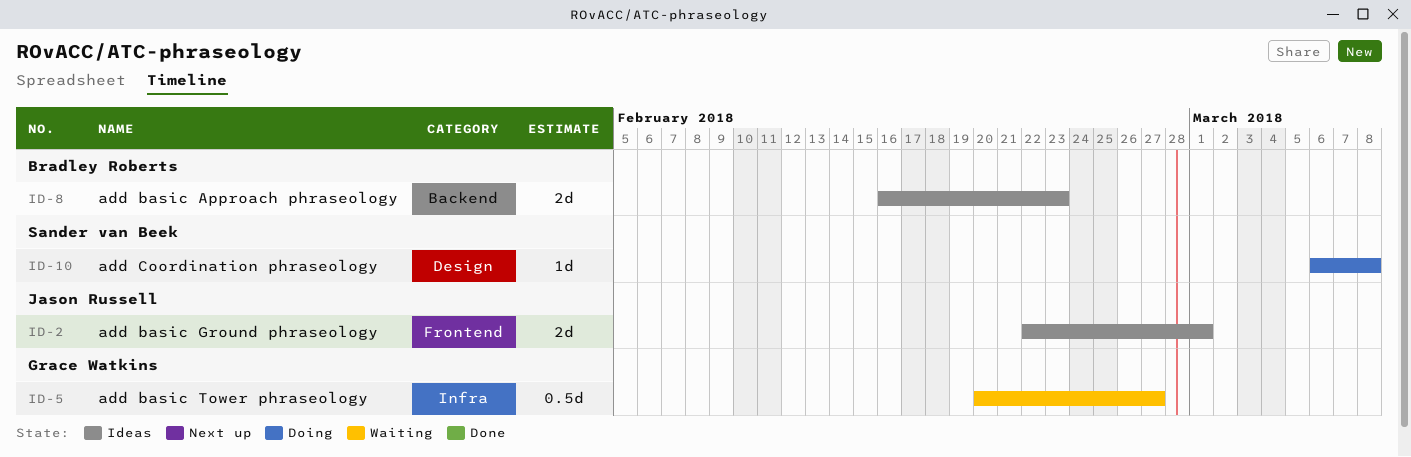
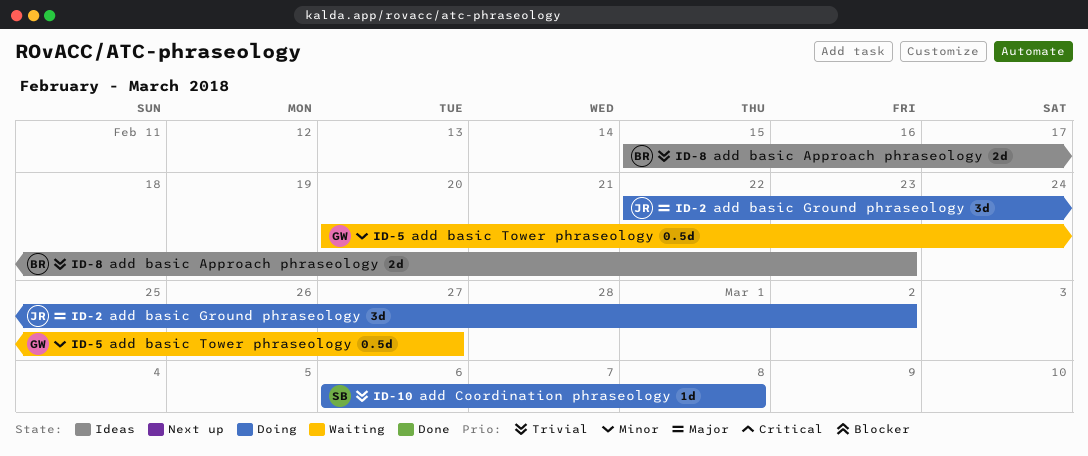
ID-2, status: Ideas -> Doing
ID-2, estimate: 2d -> 3d
ID-2, due: Mar 1 -> Mar 2
ID-8, start: Feb 16 -> Feb 15

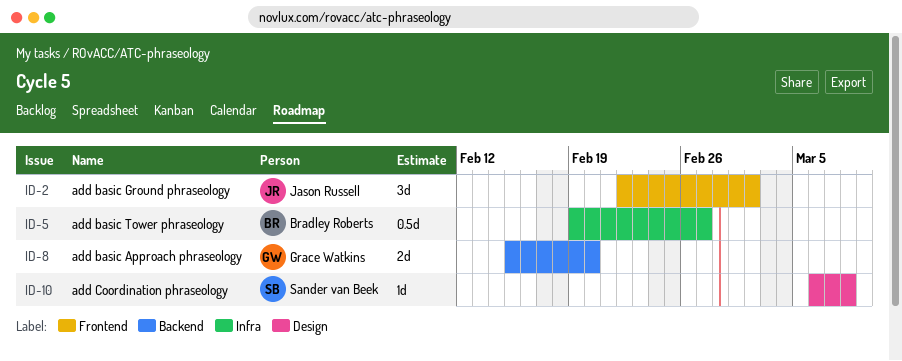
ID-5, owner: Grace Watkins -> Bradley Roberts
ID-5, start: Feb 20 -> Feb 19
ID-8, owner: Bradley Roberts -> Grace Watkins
ID-8, due: Feb 23 -> Feb 20

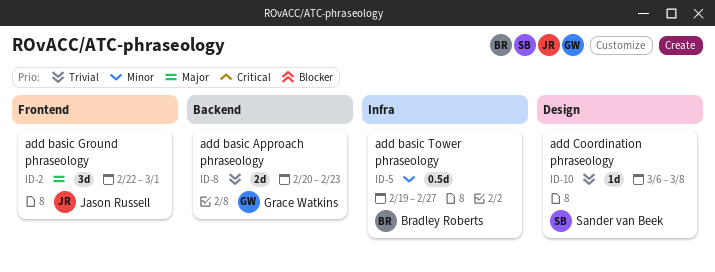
ID-2, due: Mar 2 -> Mar 1
ID-8, start: Feb 15 -> Feb 20
ID-8, due: Feb 20 -> Feb 23

